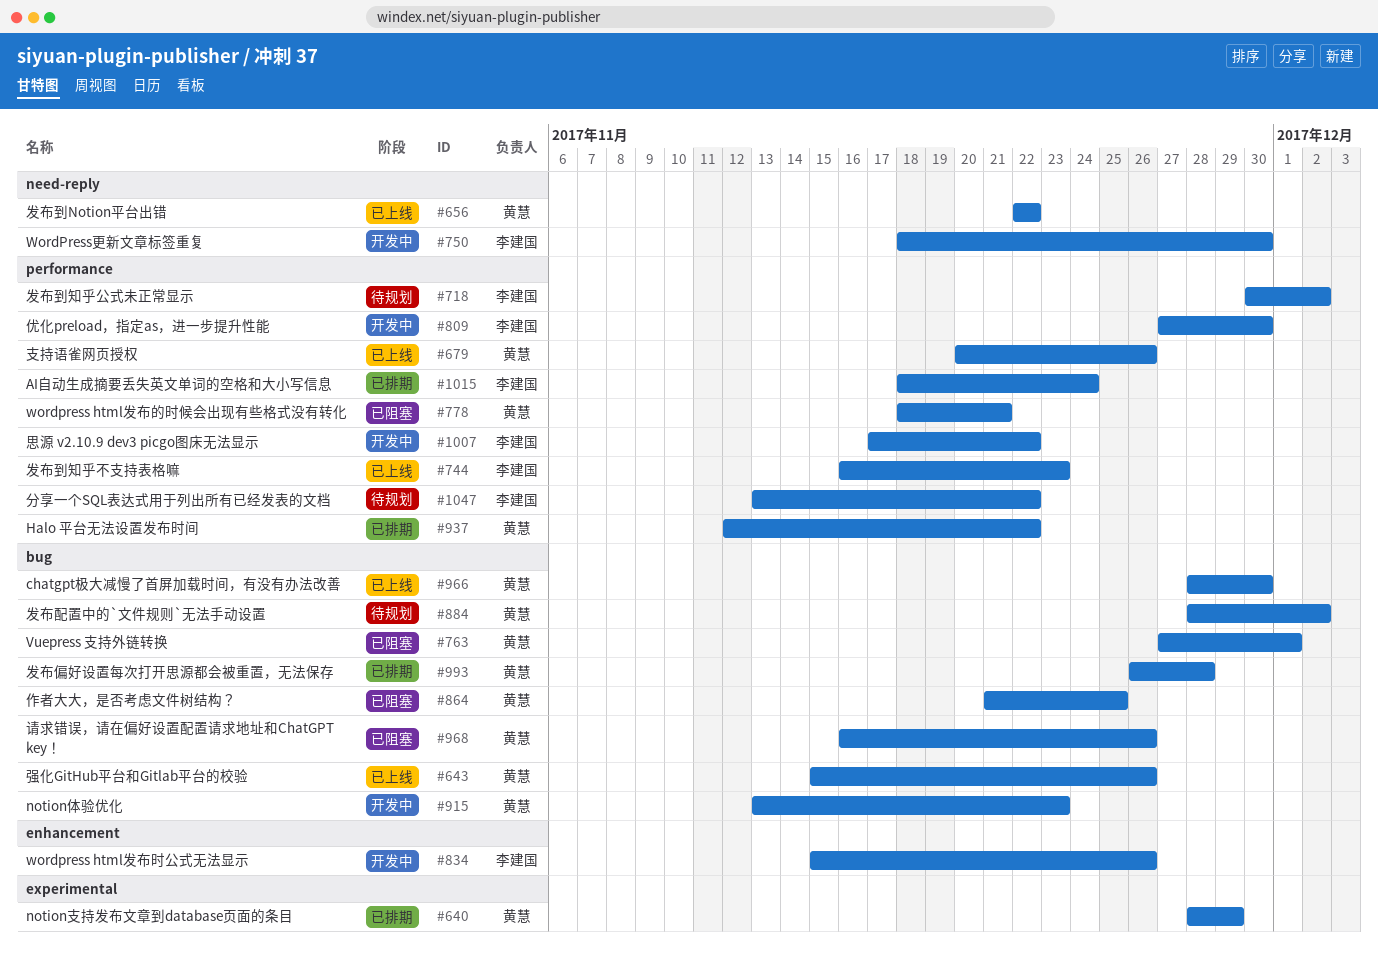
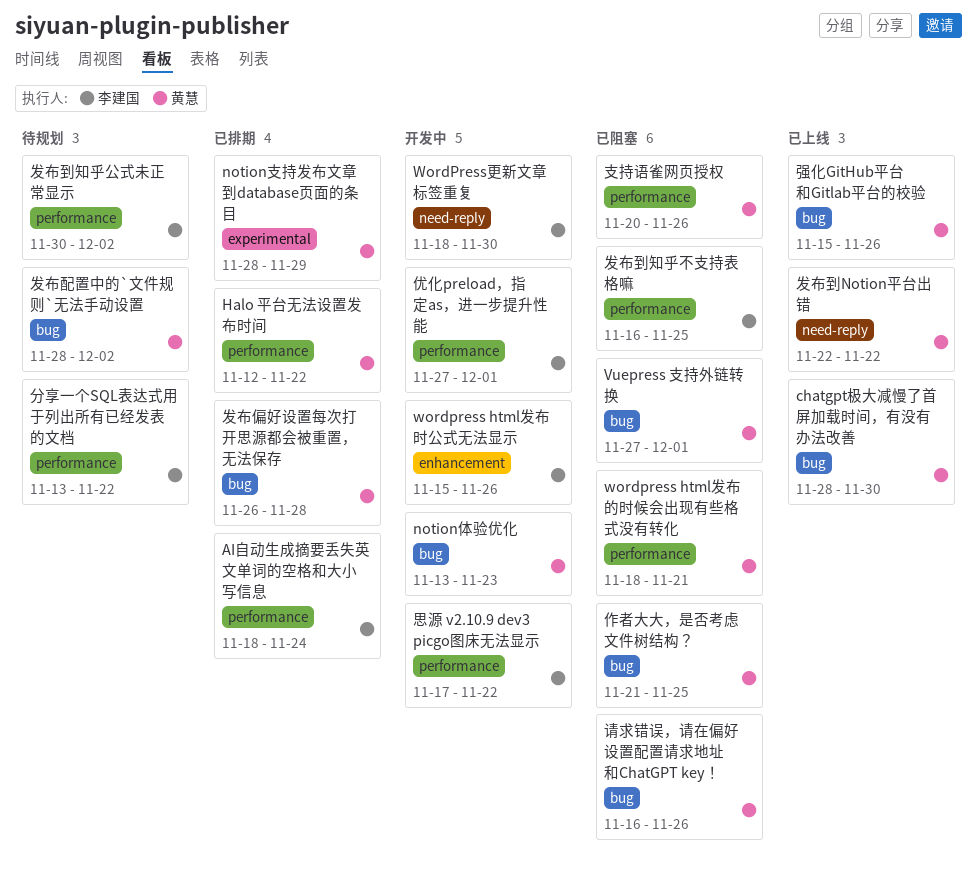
优化preload，指定as，进一步提升性能, due: Nov 30 -> Dec 1
发布到知乎不支持表格嘛, status: 已上线 -> 已阻塞
发布到知乎不支持表格嘛, due: Nov 23 -> Nov 25
支持语雀网页授权, status: 已上线 -> 已阻塞

